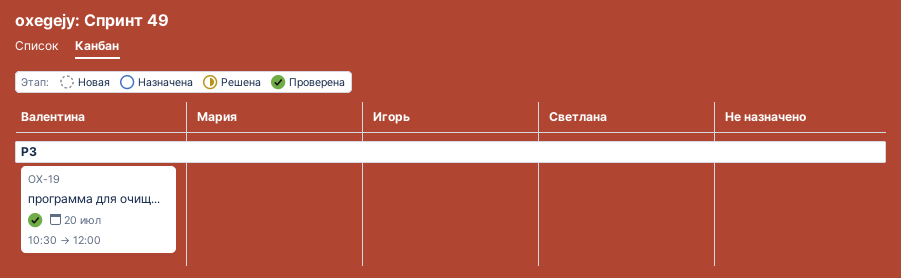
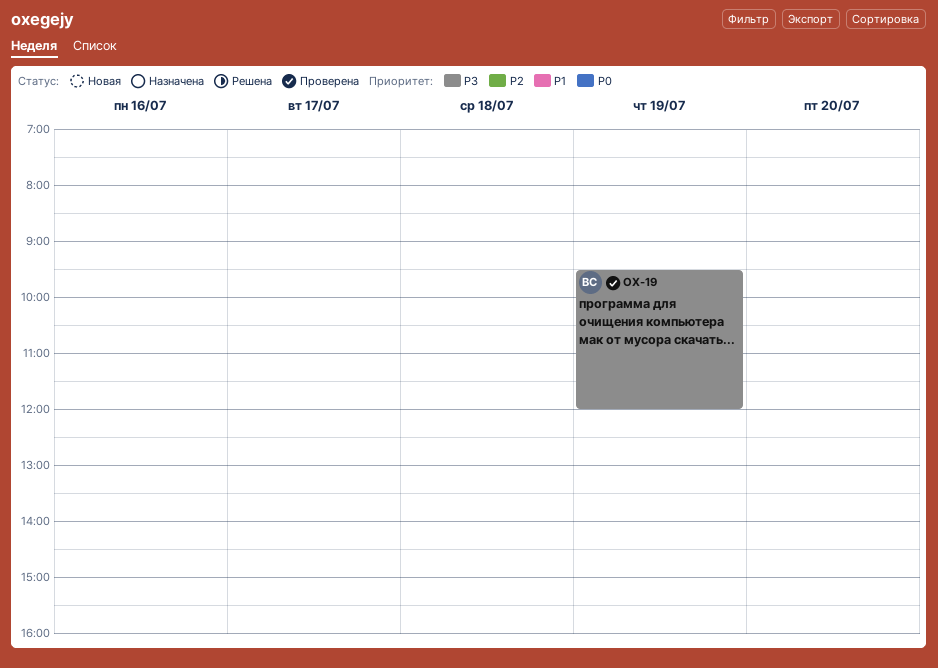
OX-19, day: Jul 20 -> Jul 19
OX-19, begins: 10:30 -> 09:30

